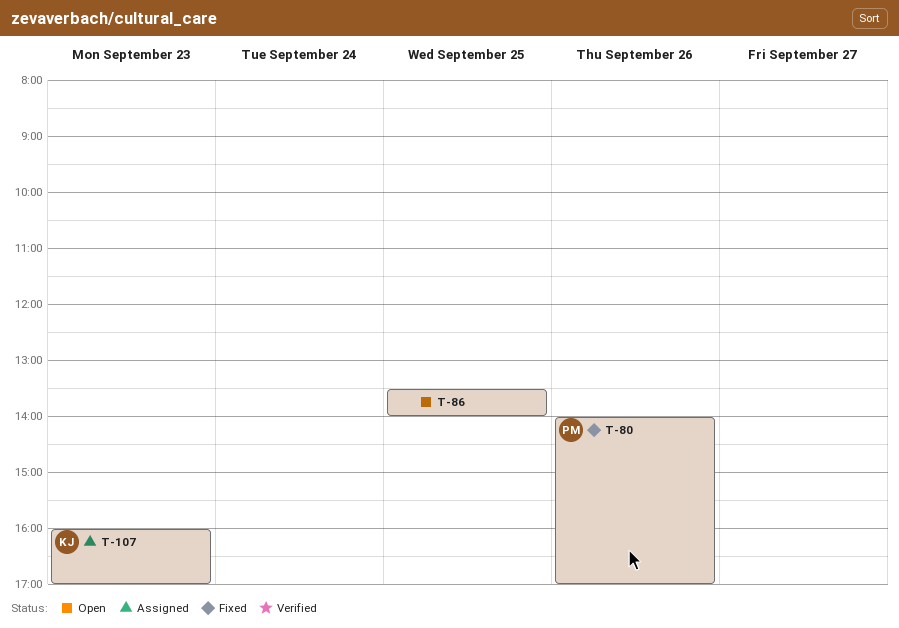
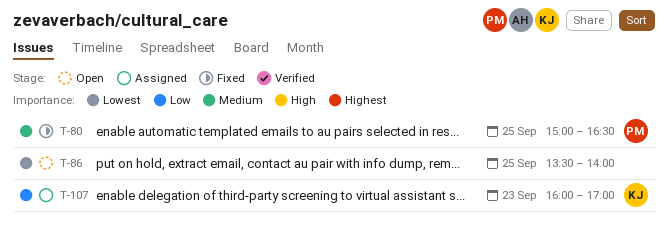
T-80, day: Sep 26 -> Sep 25
T-80, begins: 14:00 -> 15:00
T-80, ends: 17:00 -> 16:30

